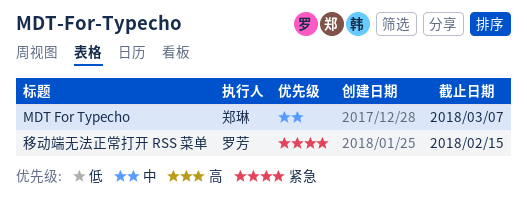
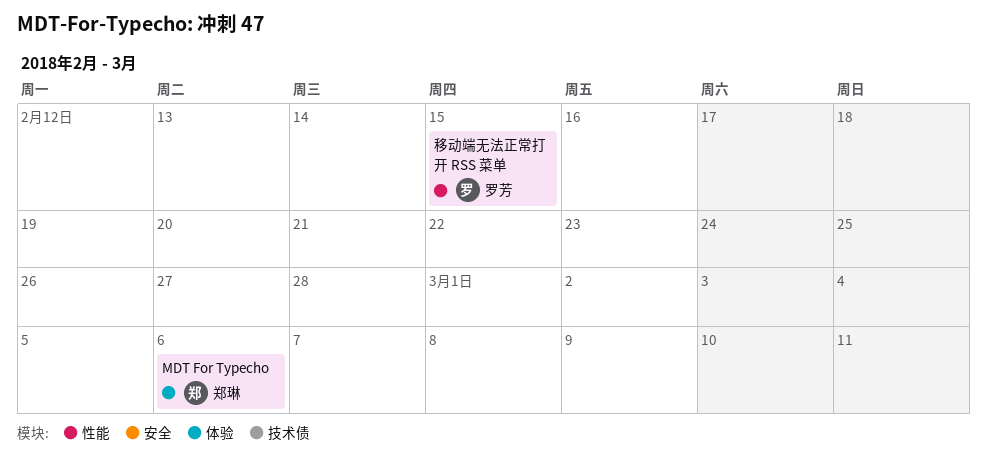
MDT For Typecho, due: Mar 7 -> Mar 6

